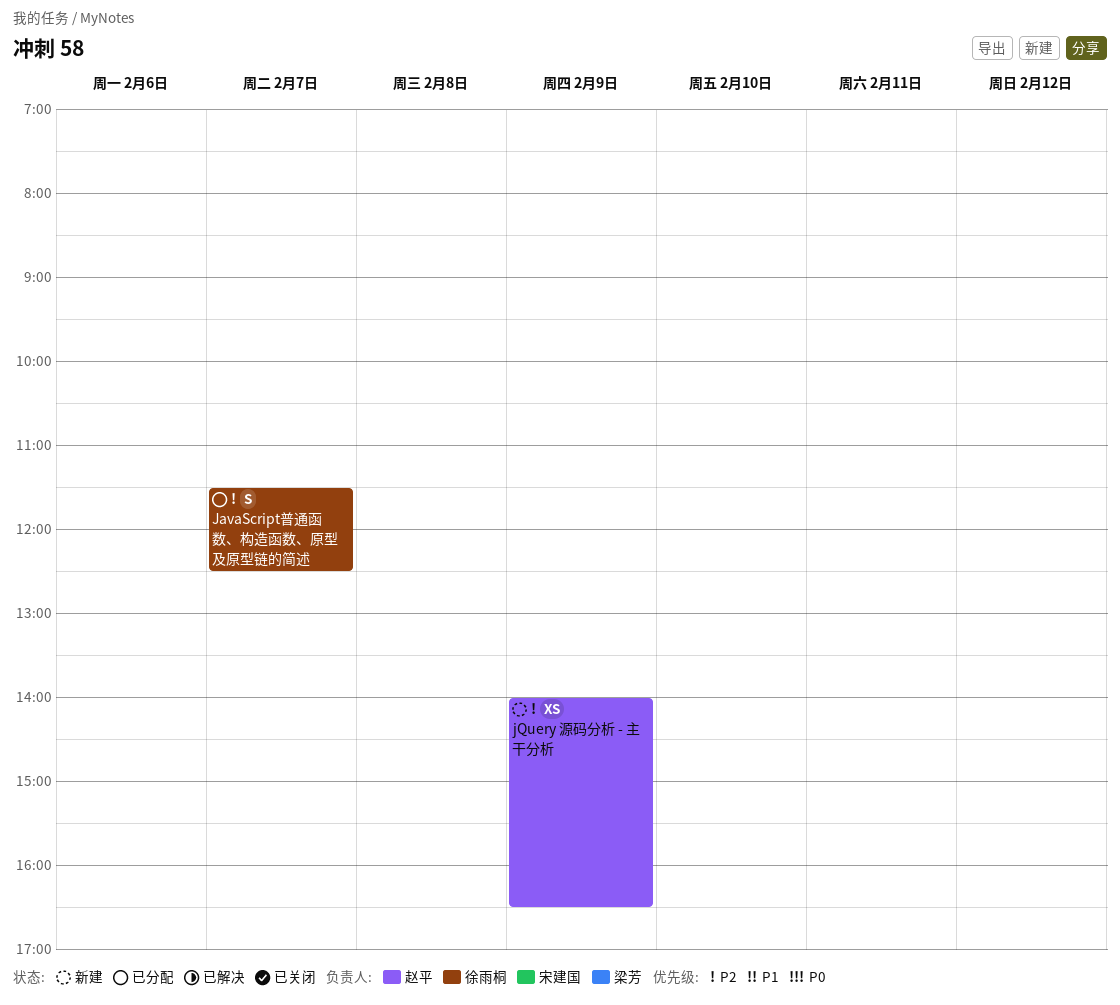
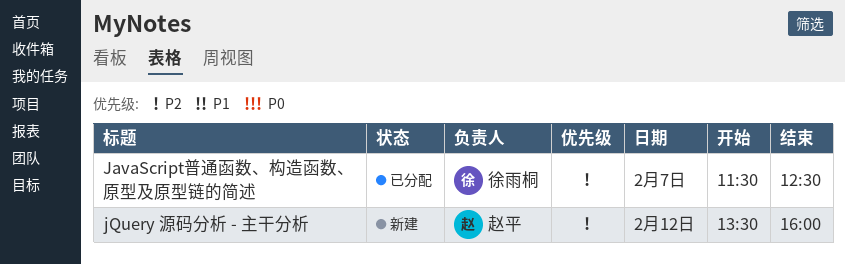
jQuery 源码分析 - 主干分析, day: Feb 9 -> Feb 12
jQuery 源码分析 - 主干分析, begins: 14:00 -> 13:30
jQuery 源码分析 - 主干分析, ends: 16:30 -> 16:00

